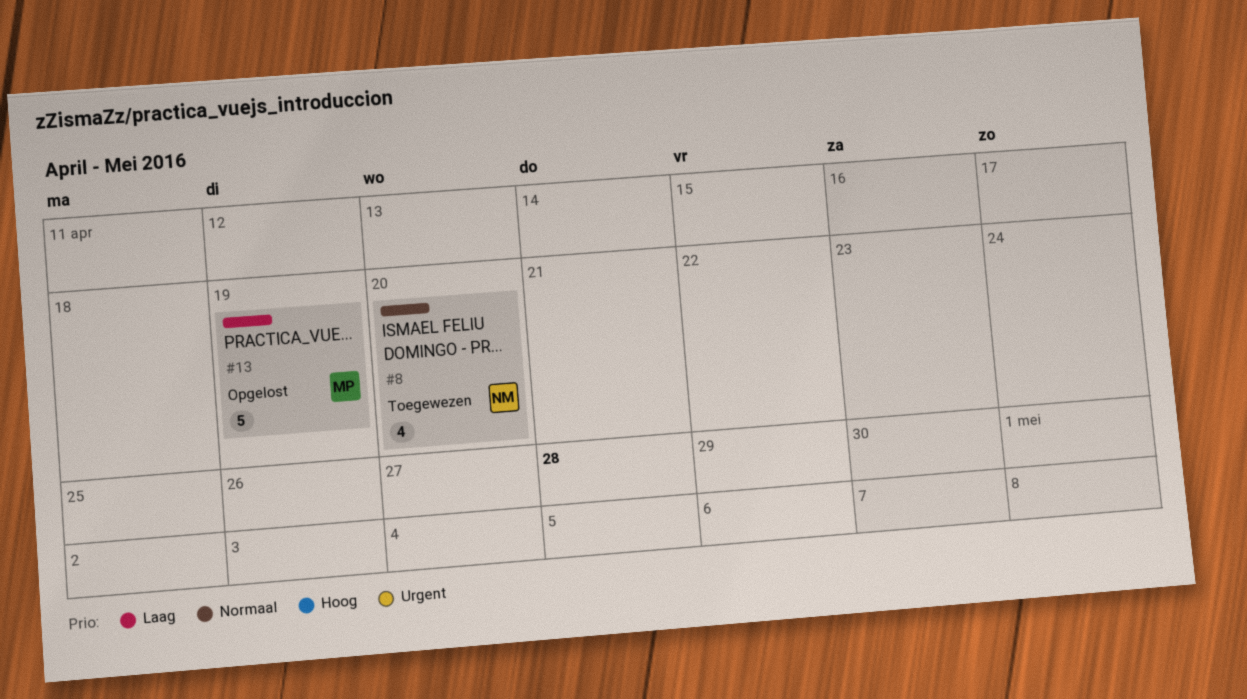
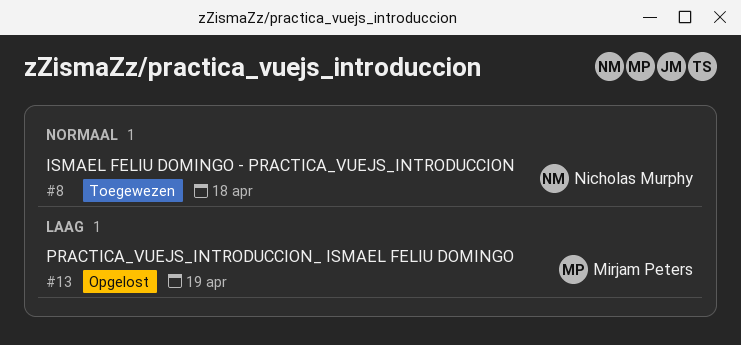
#8, due: Apr 20 -> Apr 18

